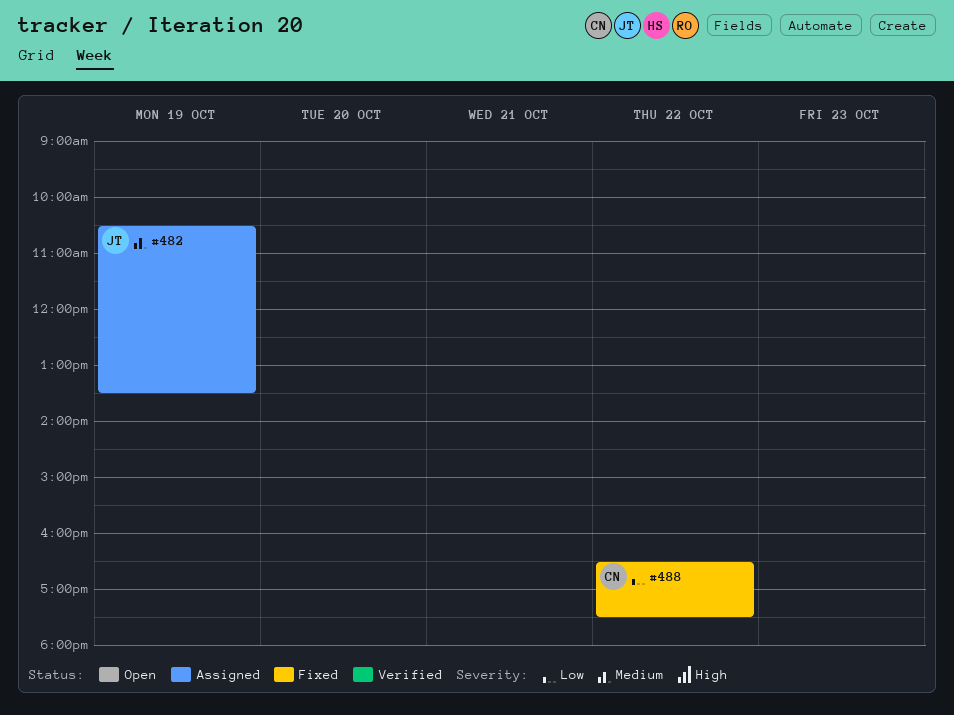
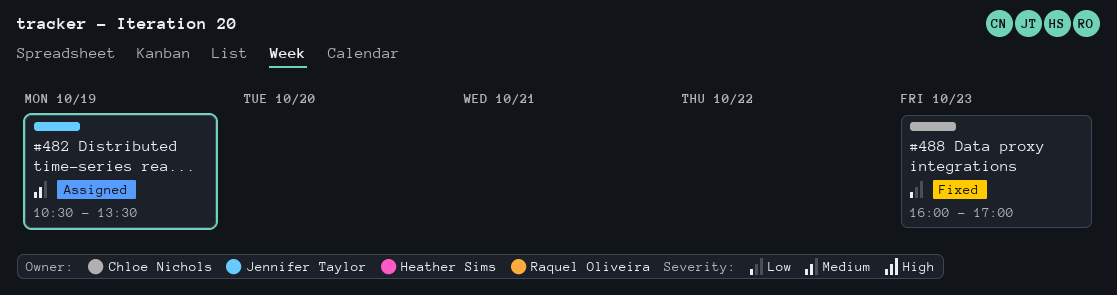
#488, day: Oct 22 -> Oct 23
#488, begins: 16:30 -> 16:00
#488, ends: 17:30 -> 17:00

